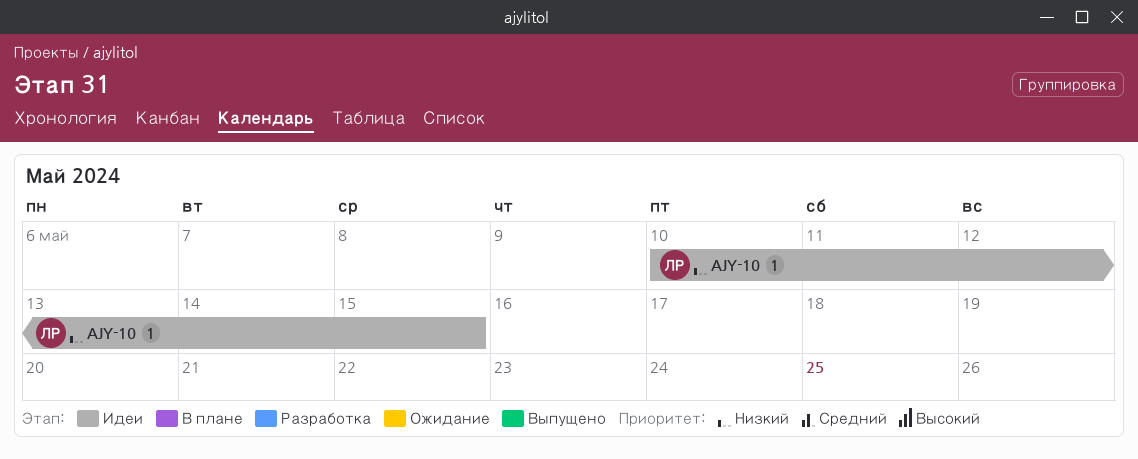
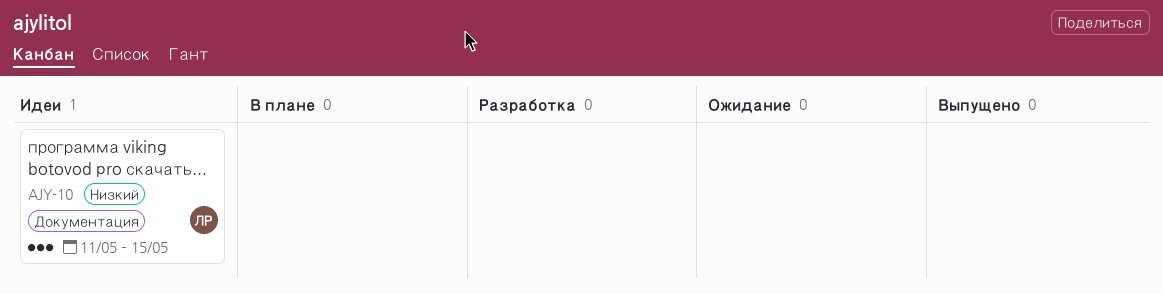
AJY-10, estimate: 1 -> 3
AJY-10, start: May 10 -> May 11

